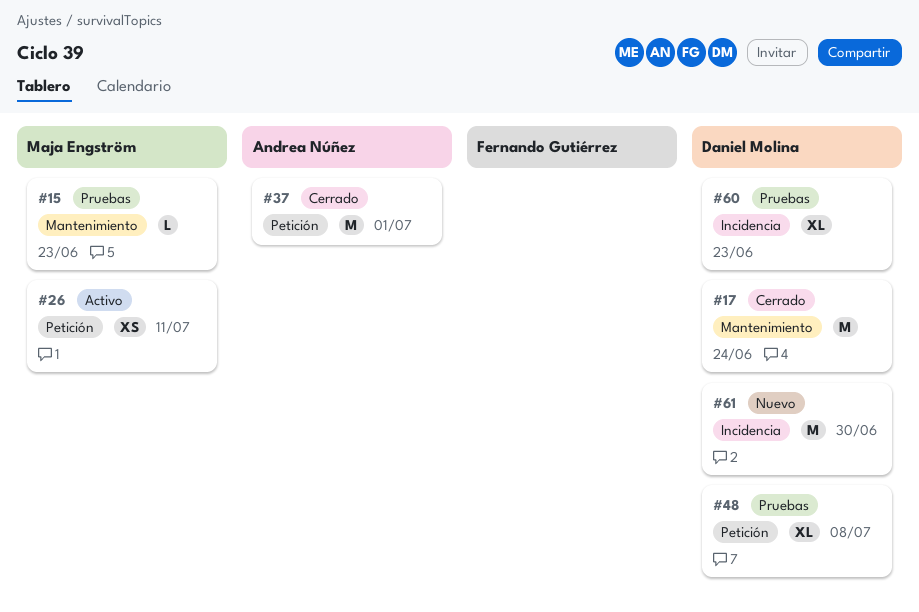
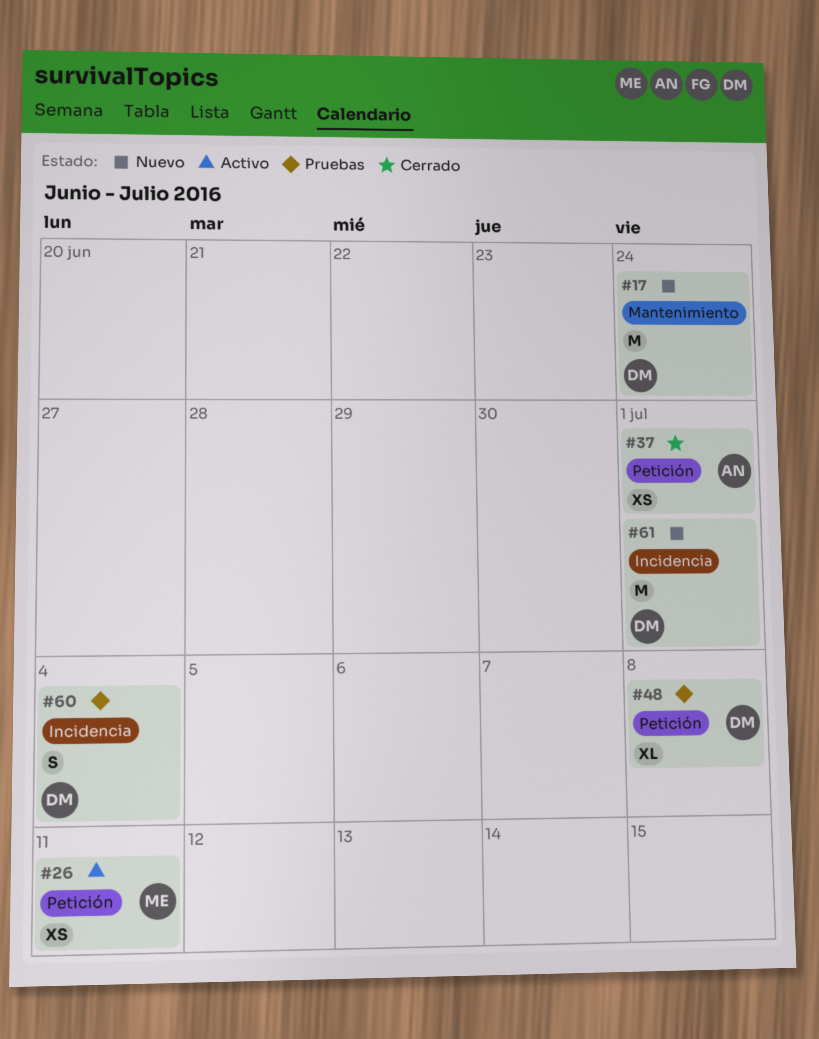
#15: present -> none
#17, status: Cerrado -> Nuevo
#37, estimate: M -> XS
#60, estimate: XL -> S
#60, due: Jun 23 -> Jul 4
#61, due: Jun 30 -> Jul 1

